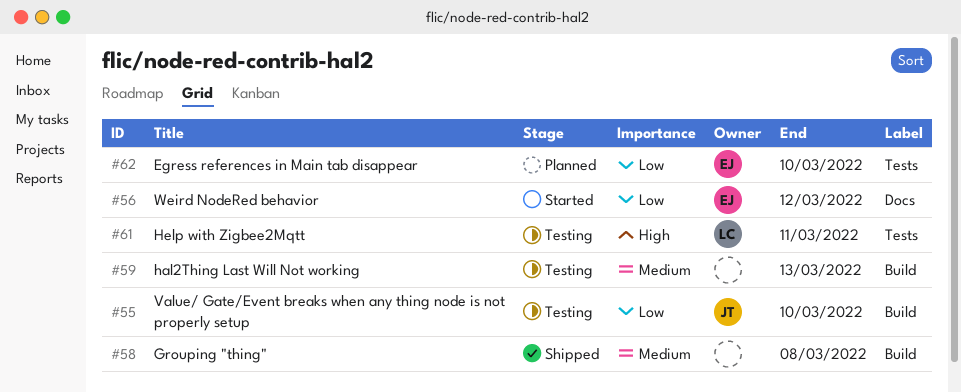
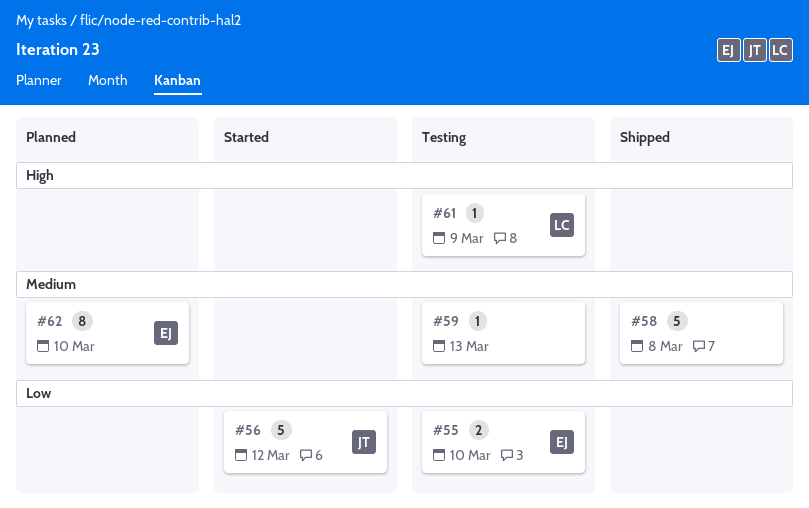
#55, owner: JT -> EJ
#56, owner: EJ -> JT
#61, due: Mar 11 -> Mar 9
#62, priority: Low -> Medium

